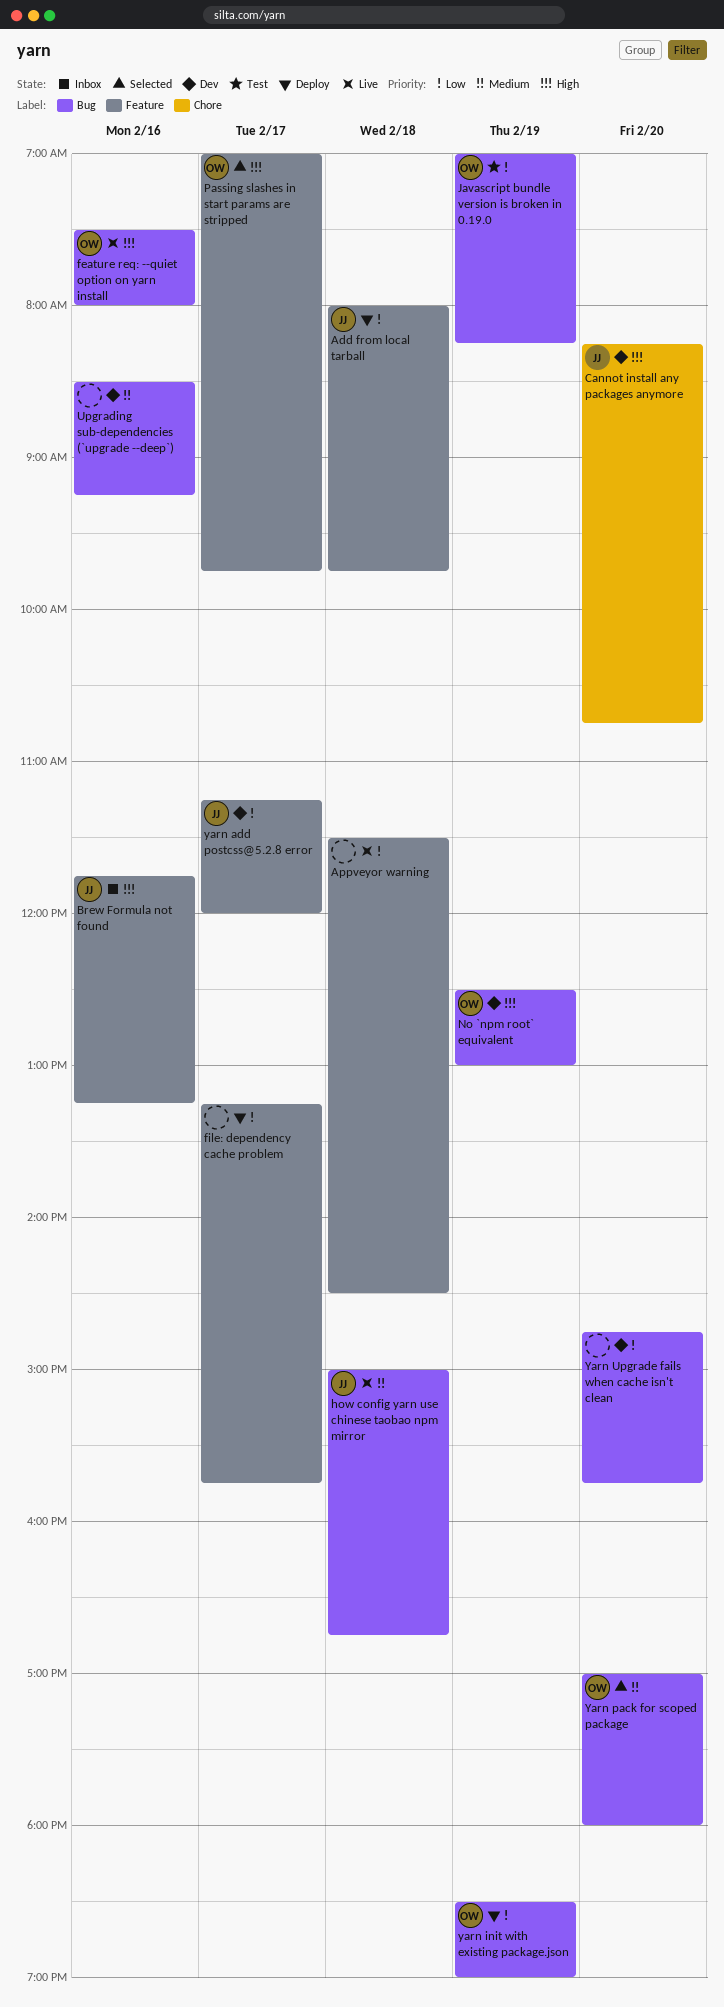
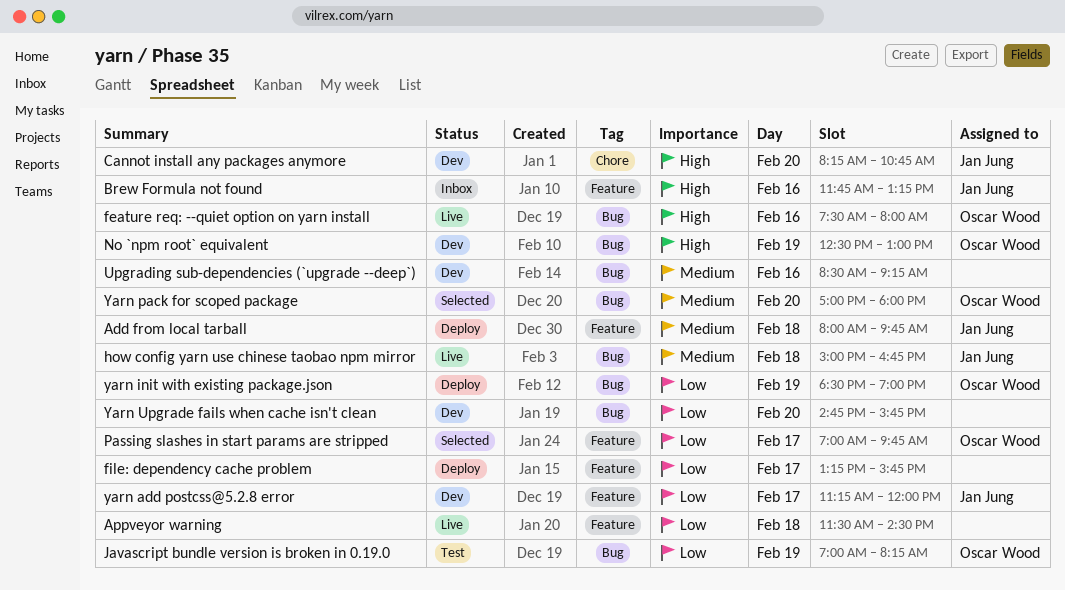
Add from local tarball, priority: Low -> Medium
Passing slashes in start params are stripped, priority: High -> Low

